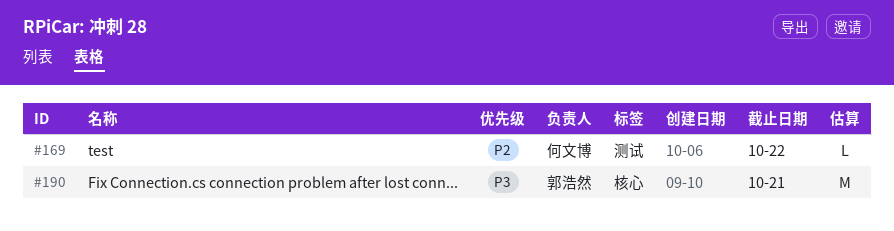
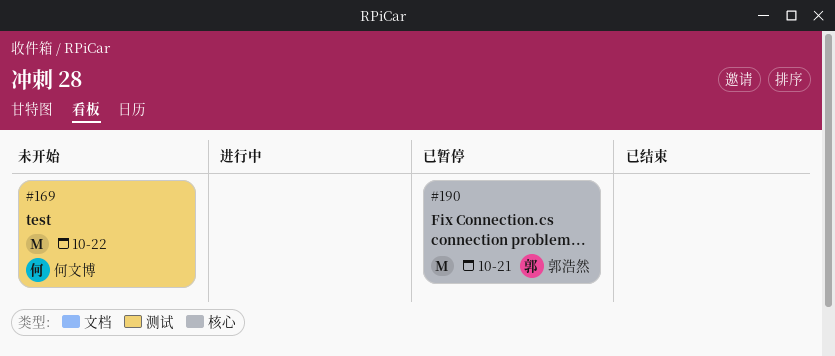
#169, estimate: L -> M

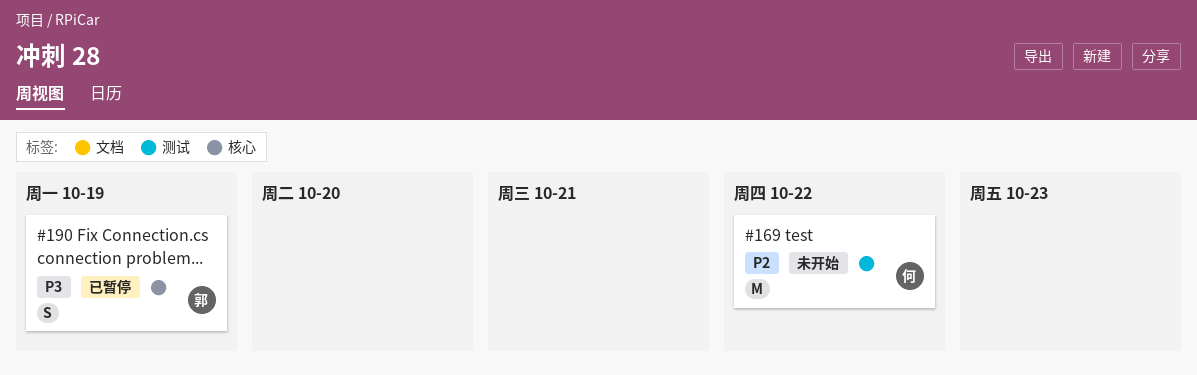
#190, estimate: M -> S
#190, due: Oct 21 -> Oct 19

